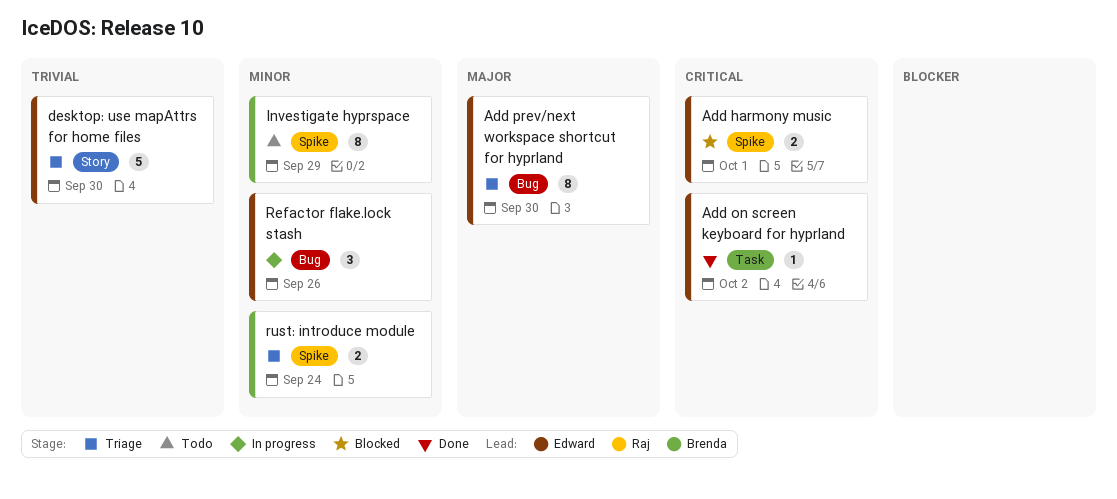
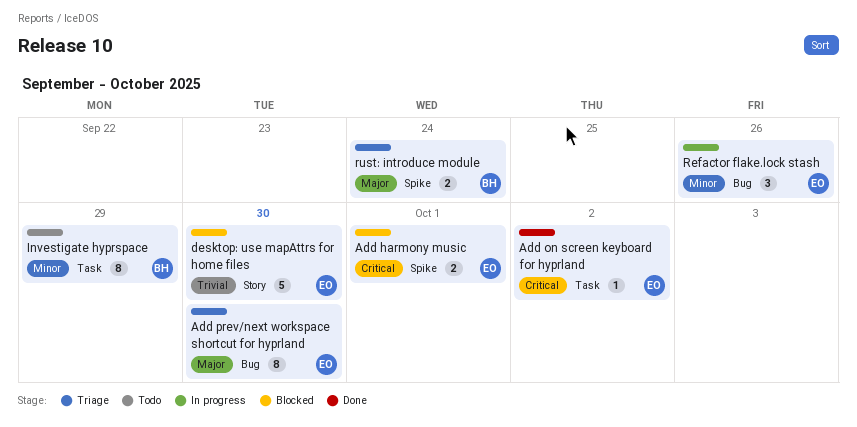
desktop: use mapAttrs for home files, status: Triage -> Blocked
Investigate hyprspace, label: Spike -> Task
rust: introduce module, priority: Minor -> Major

